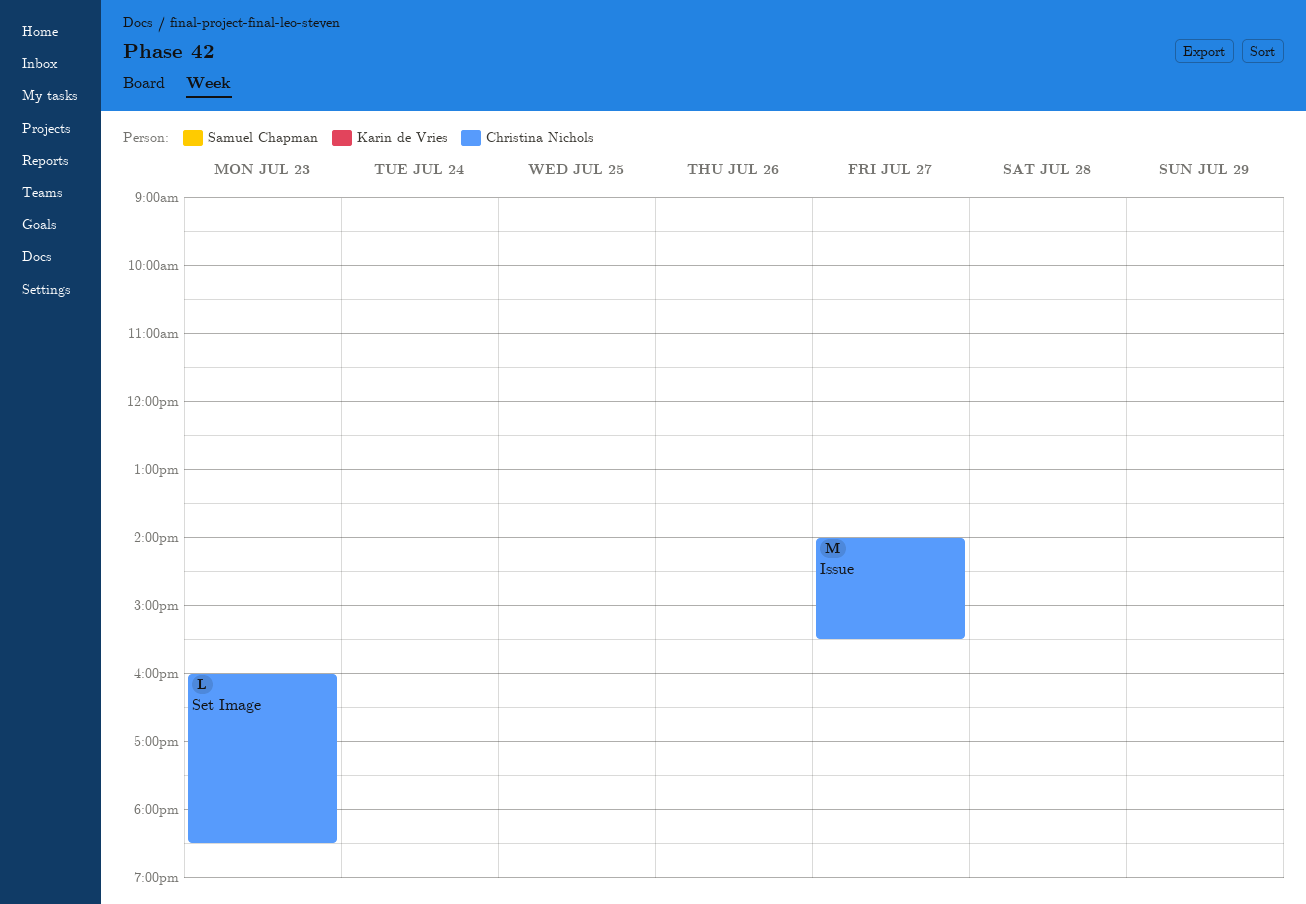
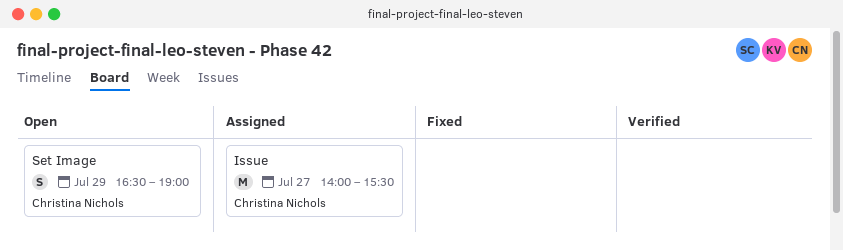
Set Image, estimate: L -> S
Set Image, day: Jul 23 -> Jul 29
Set Image, begins: 16:00 -> 16:30
Set Image, ends: 18:30 -> 19:00

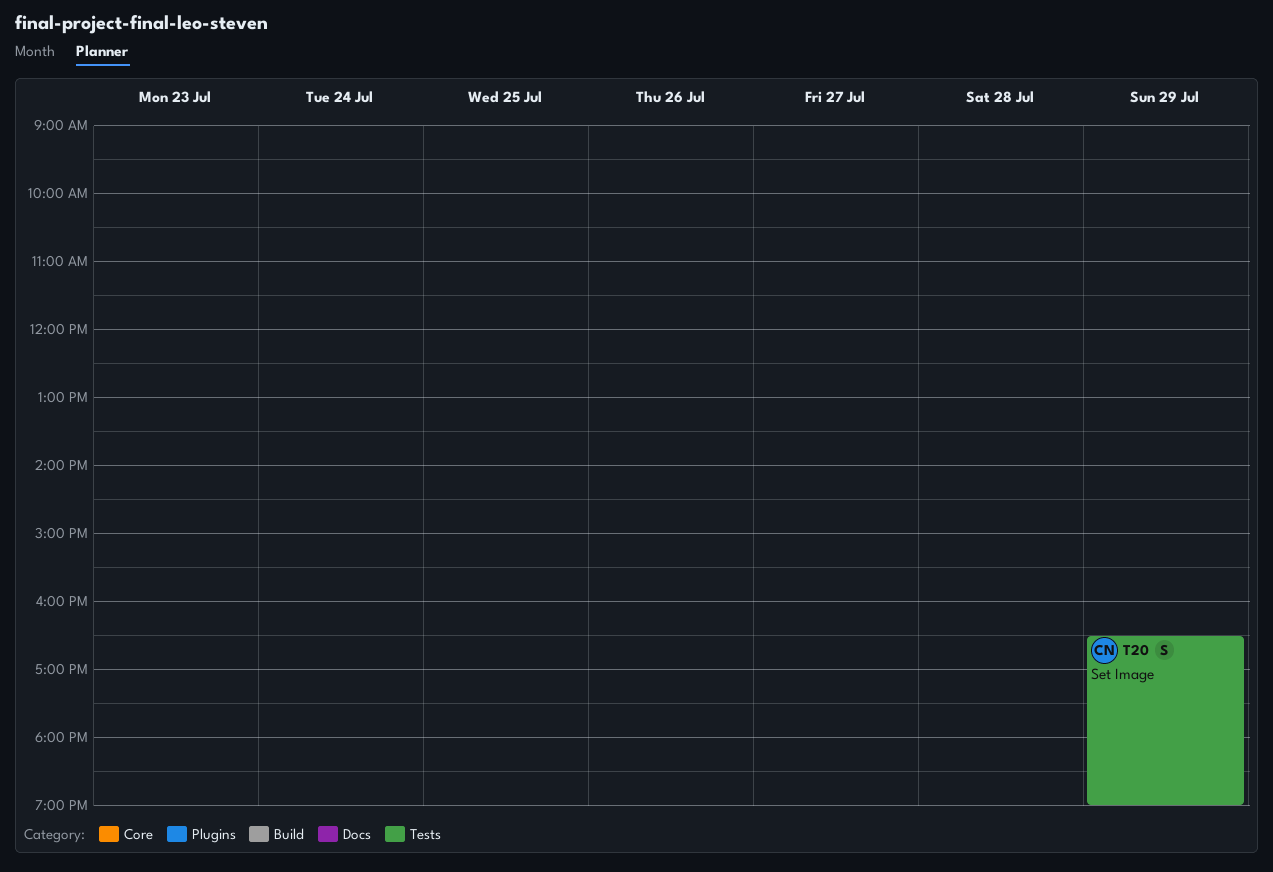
Issue: present -> none

